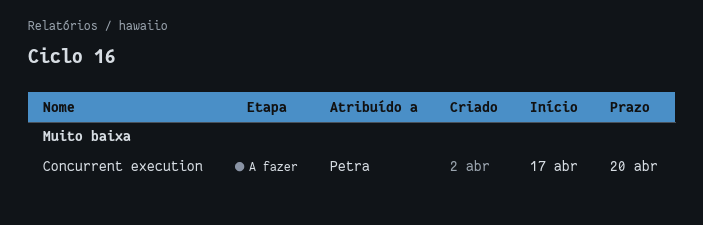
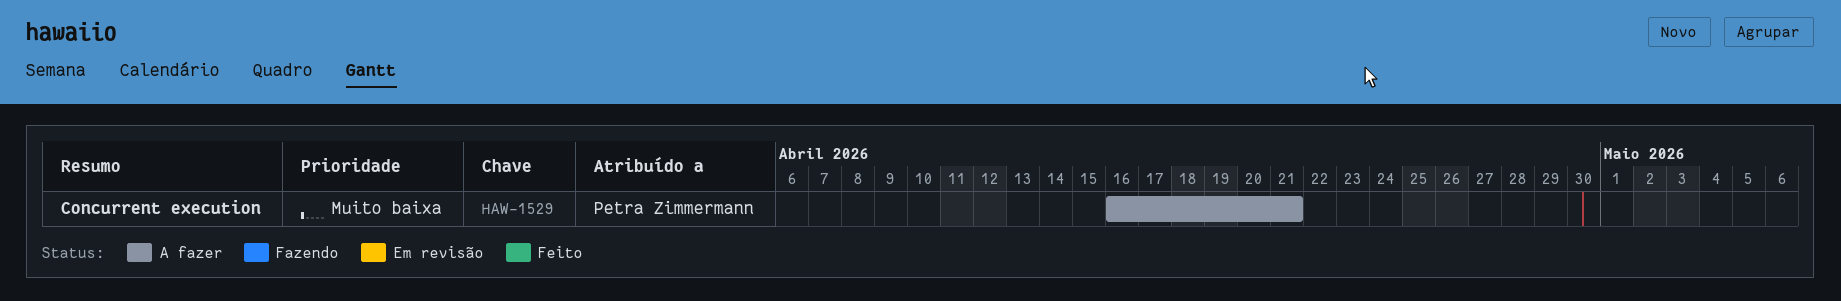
Concurrent execution, start: Apr 17 -> Apr 16
Concurrent execution, due: Apr 20 -> Apr 21

